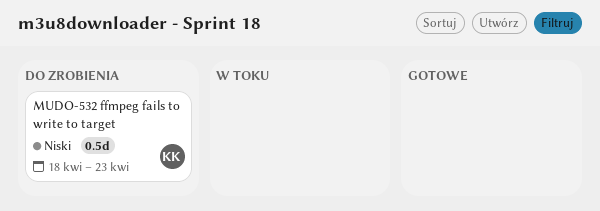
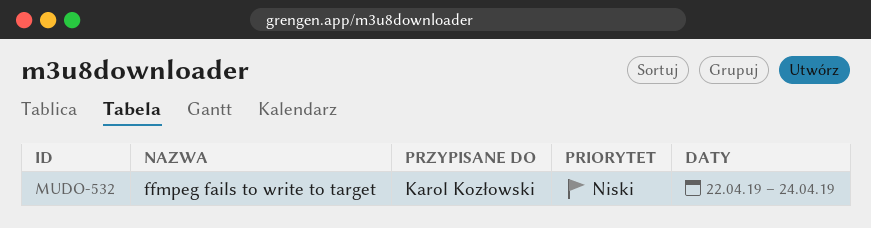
MUDO-532, start: Apr 18 -> Apr 22
MUDO-532, due: Apr 23 -> Apr 24

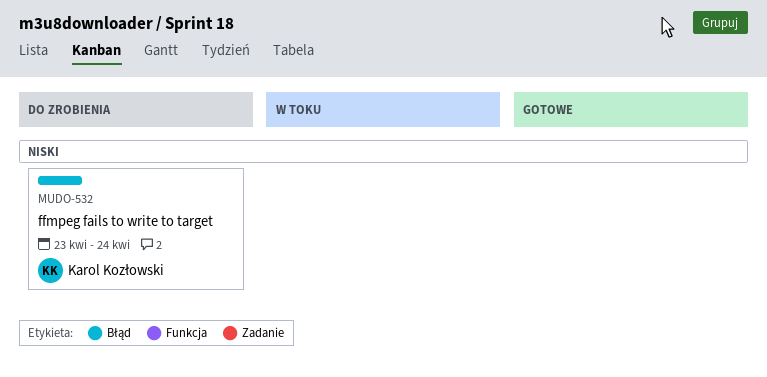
MUDO-532, start: Apr 22 -> Apr 23

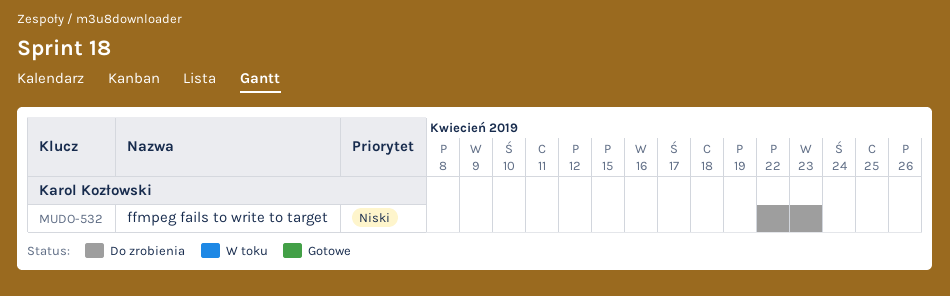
MUDO-532, start: Apr 23 -> Apr 22
MUDO-532, due: Apr 24 -> Apr 23

